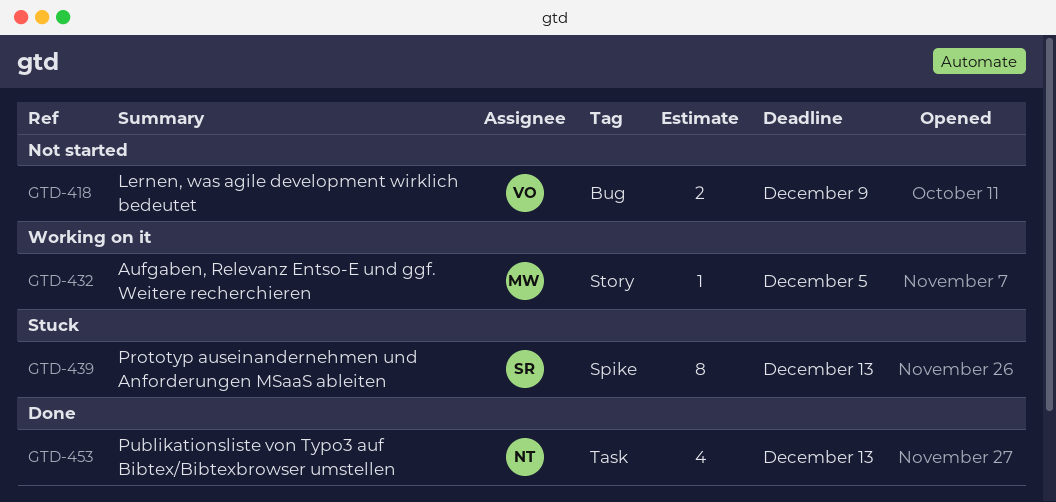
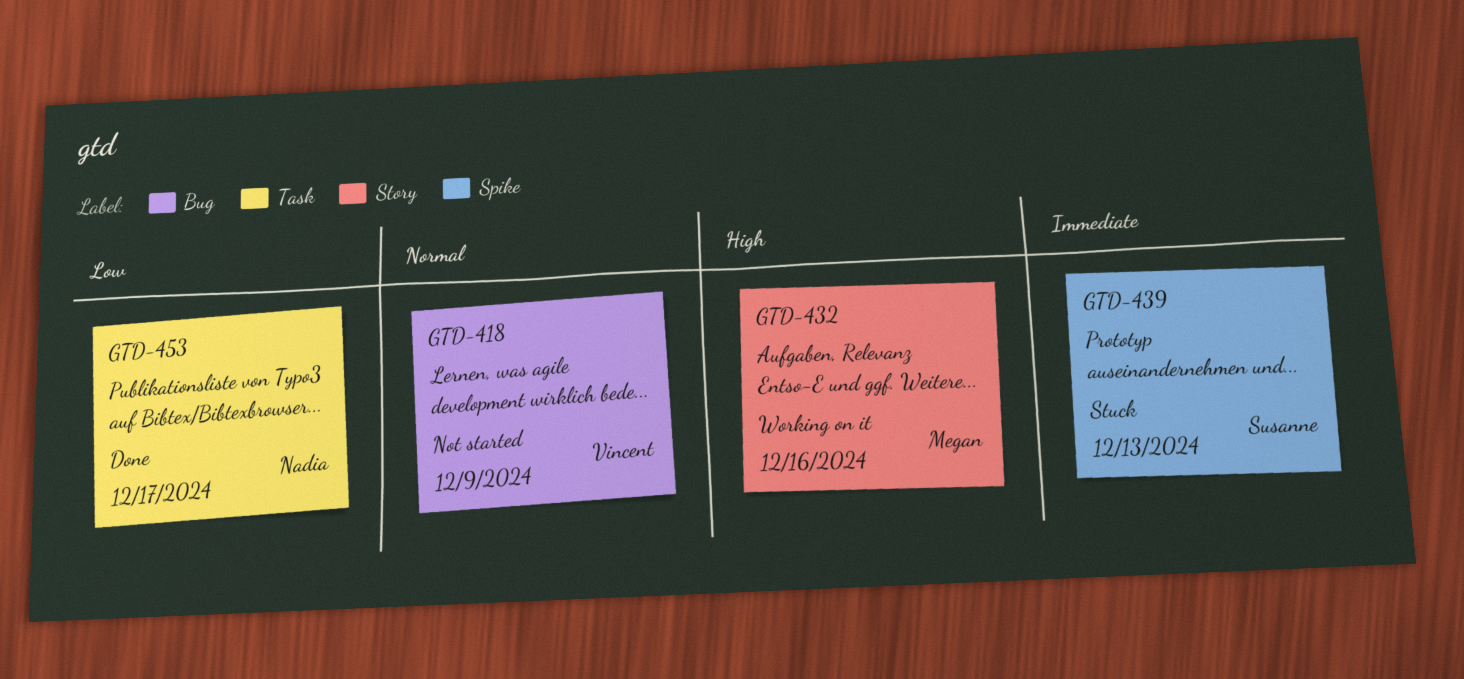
GTD-432, due: Dec 5 -> Dec 16
GTD-453, due: Dec 13 -> Dec 17

